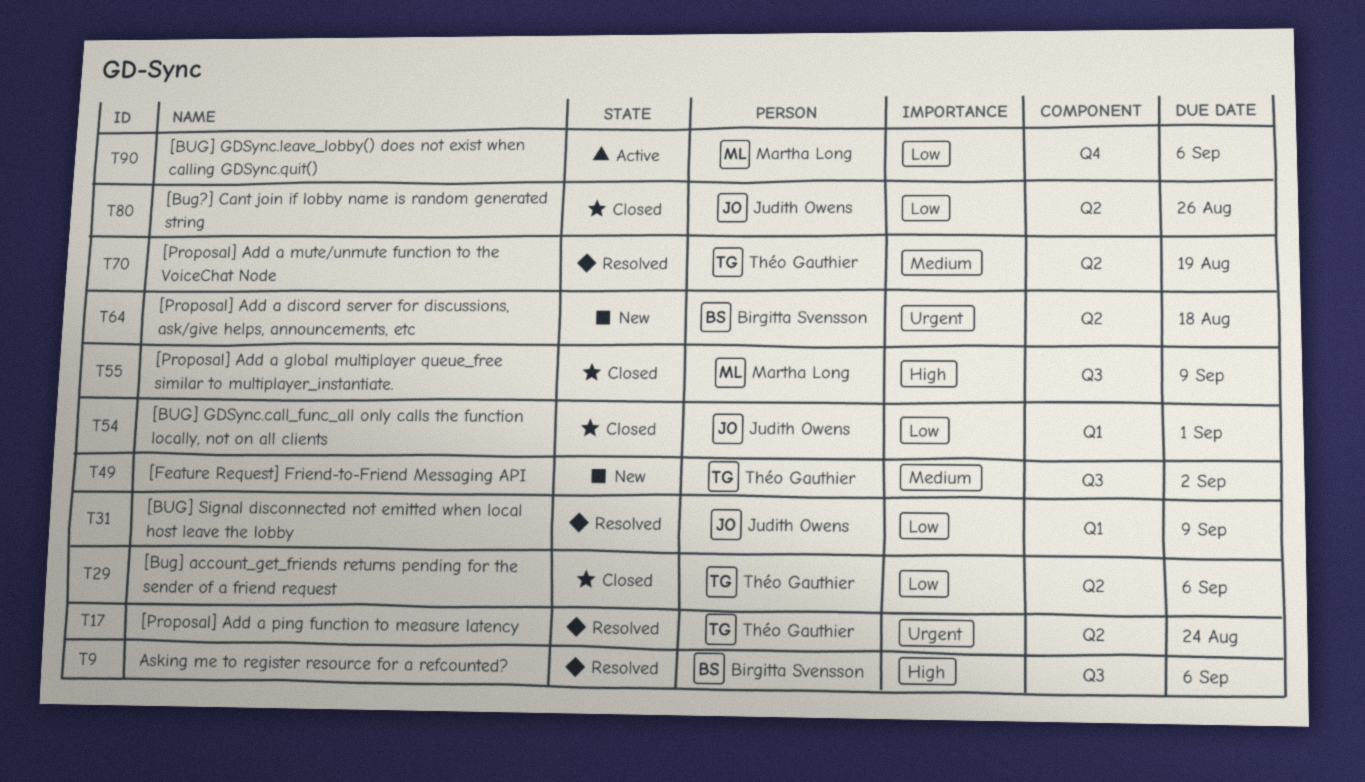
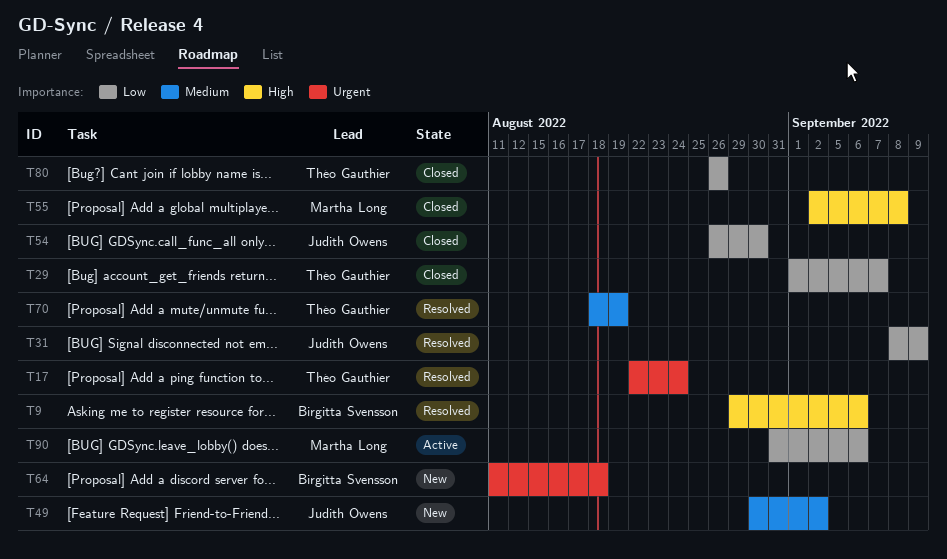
T29, due: Sep 6 -> Sep 7
T49, owner: Théo Gauthier -> Judith Owens
T54, due: Sep 1 -> Aug 30
T55, due: Sep 9 -> Sep 8
T80, owner: Judith Owens -> Théo Gauthier

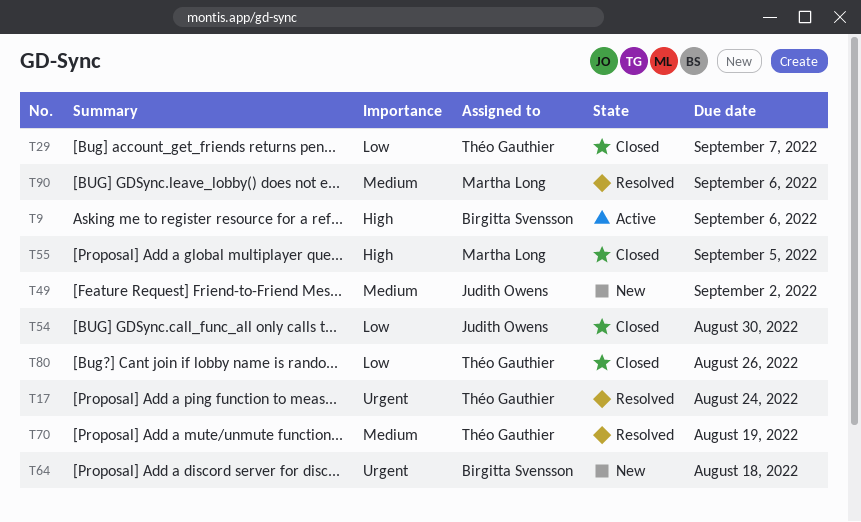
T9, status: Resolved -> Active
T31: present -> none
T55, due: Sep 8 -> Sep 5
T90, status: Active -> Resolved
T90, priority: Low -> Medium

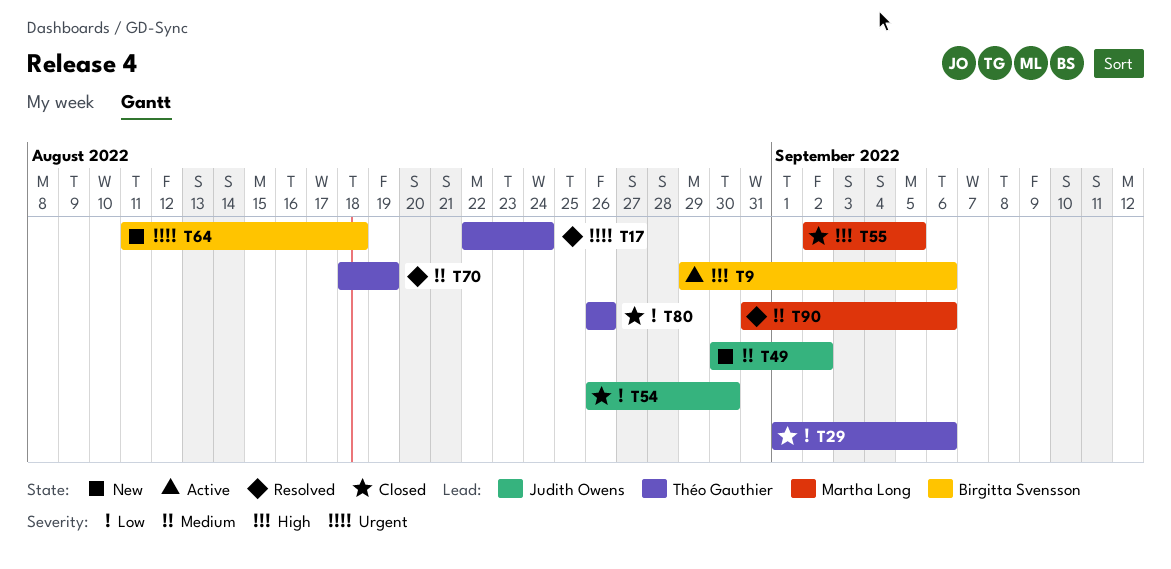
T29, due: Sep 7 -> Sep 6

